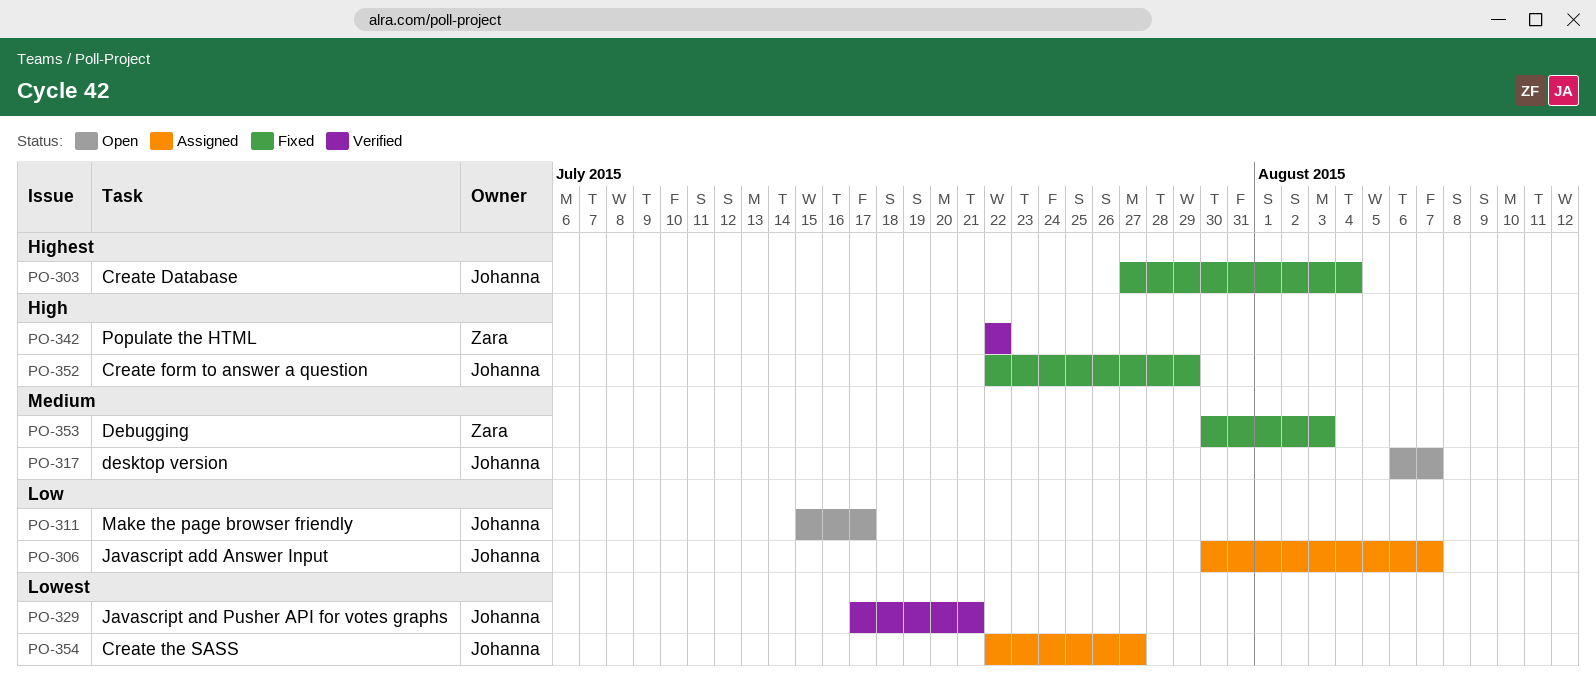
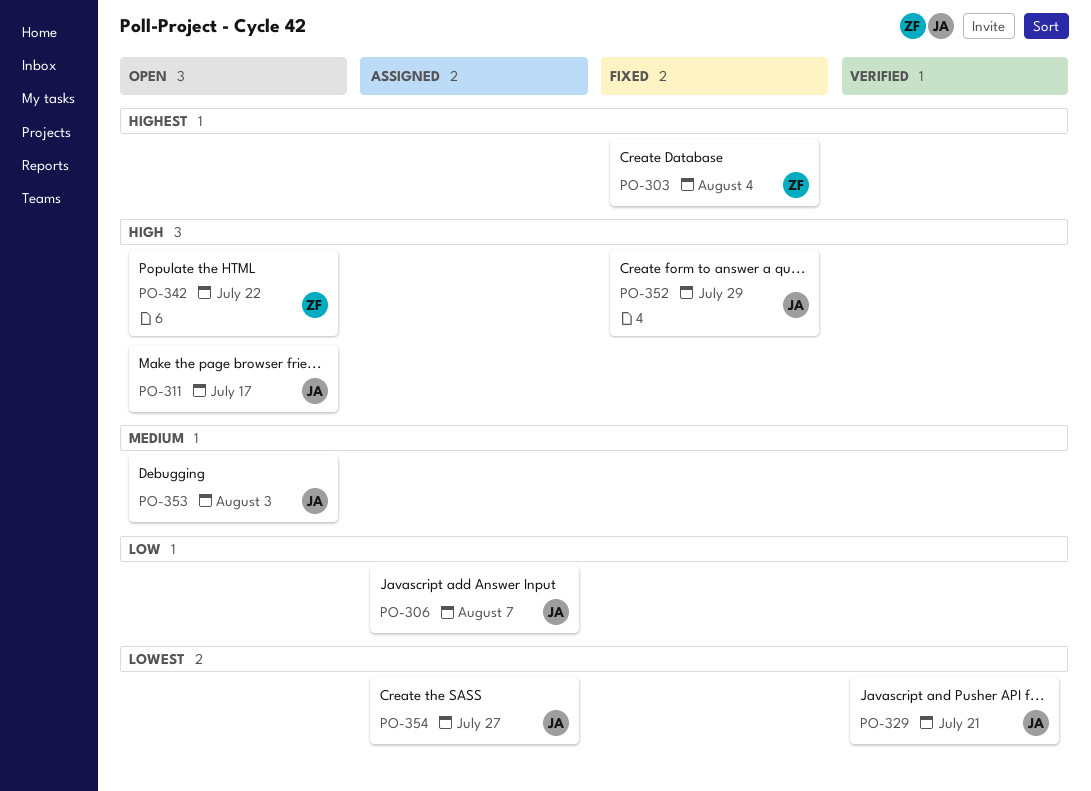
PO-303, owner: Johanna -> Zara
PO-311, priority: Low -> High
PO-317: present -> none
PO-342, status: Verified -> Open
PO-353, status: Fixed -> Open
PO-353, owner: Zara -> Johanna

